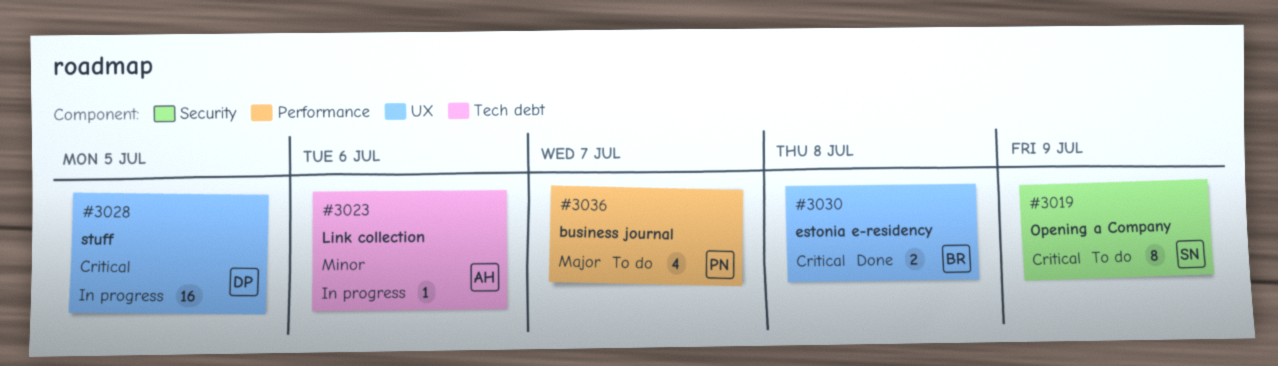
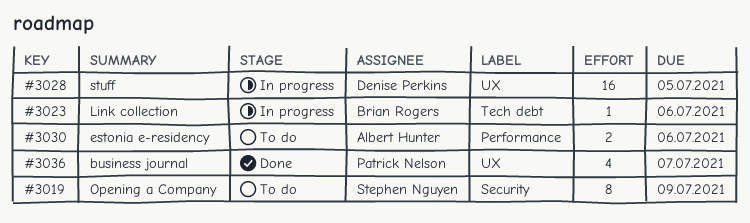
#3023, owner: Albert Hunter -> Brian Rogers
#3030, status: Done -> To do
#3030, owner: Brian Rogers -> Albert Hunter
#3030, label: UX -> Performance
#3030, due: Jul 8 -> Jul 6
#3036, status: To do -> Done
#3036, label: Performance -> UX

